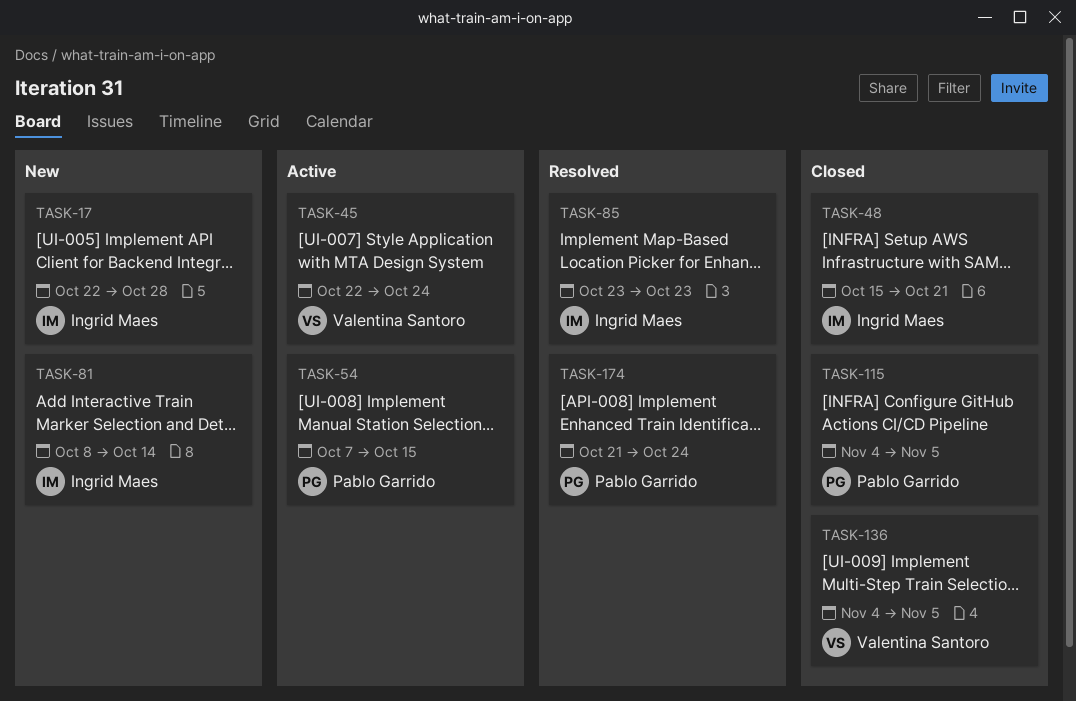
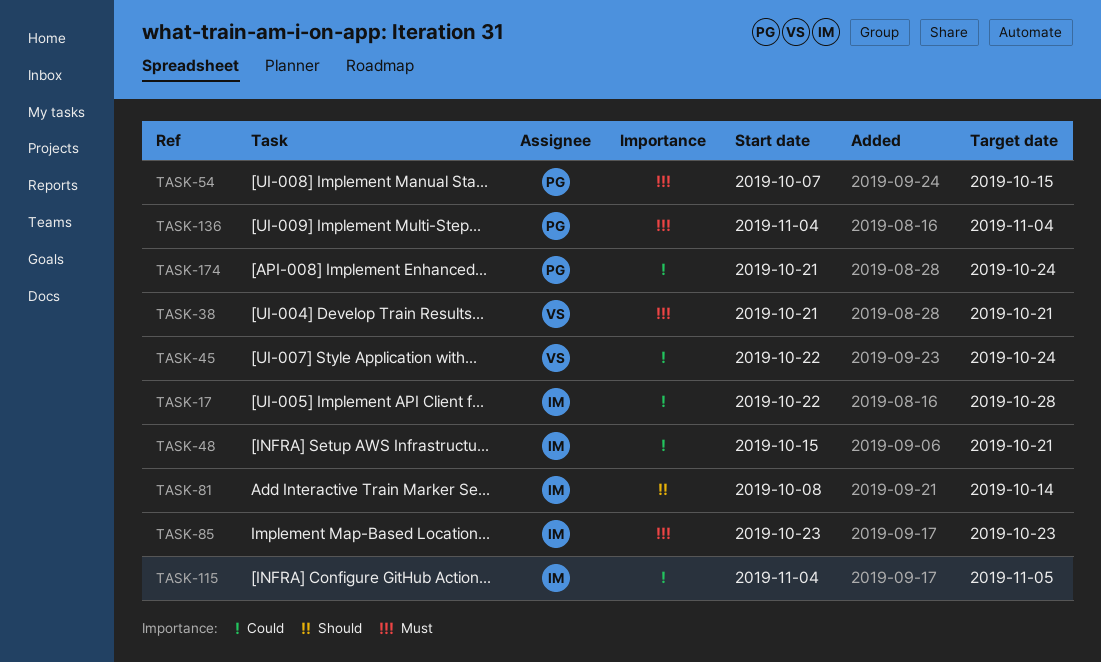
TASK-38: none -> present
TASK-115, owner: Pablo Garrido -> Ingrid Maes
TASK-136, owner: Valentina Santoro -> Pablo Garrido
TASK-136, due: Nov 5 -> Nov 4

